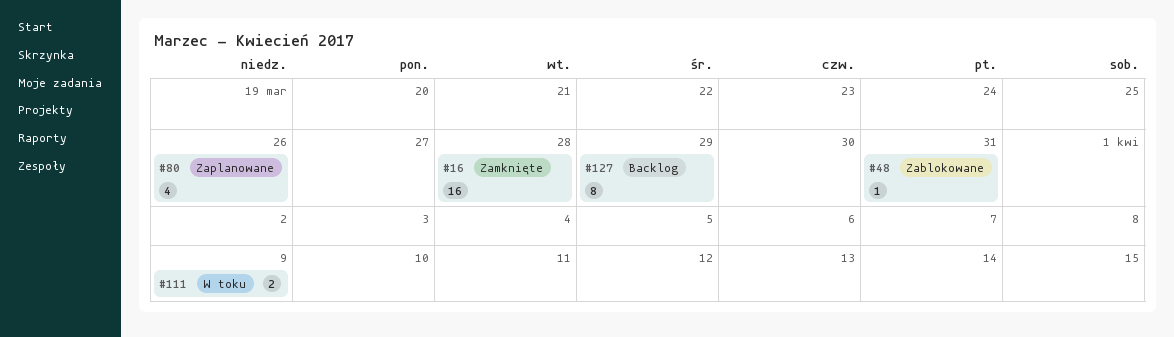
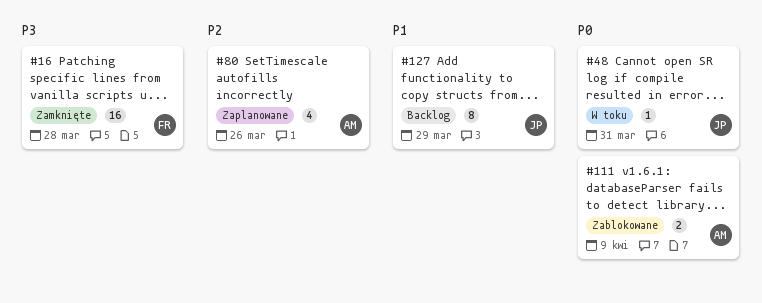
#48, status: Zablokowane -> W toku
#111, status: W toku -> Zablokowane

